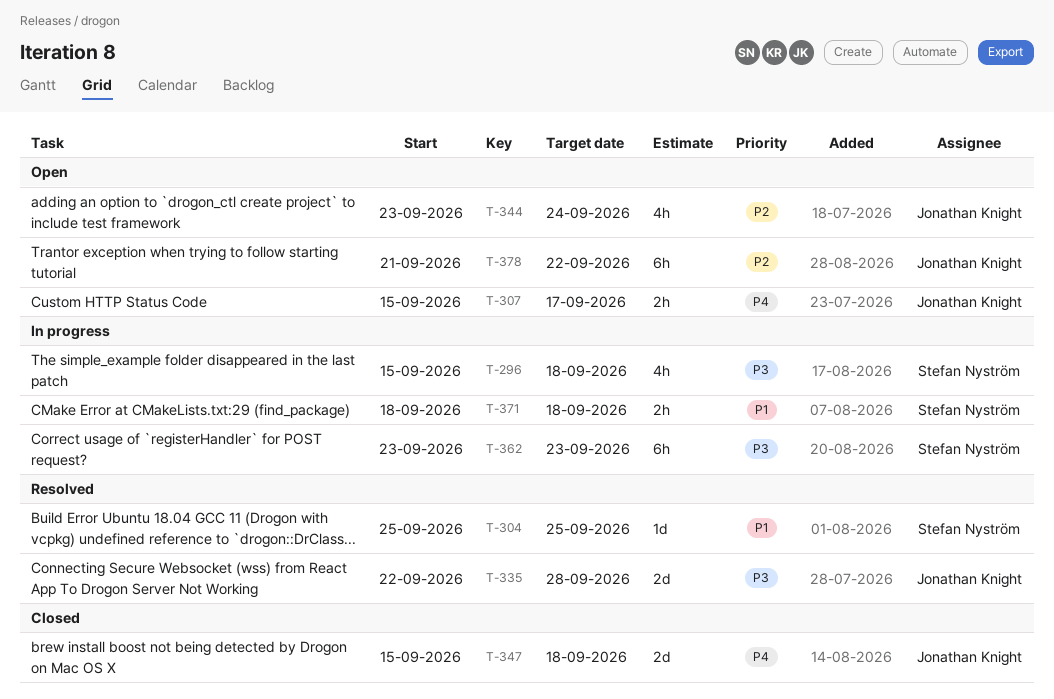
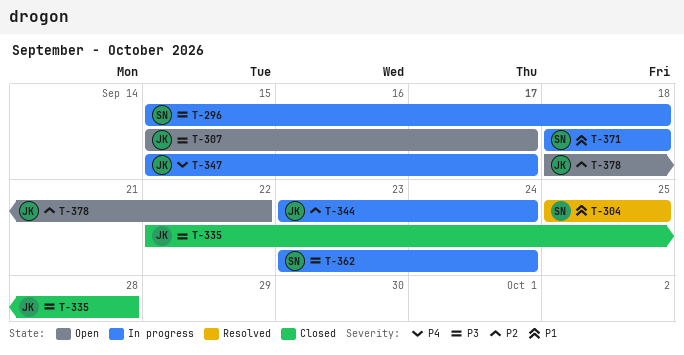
T-307, priority: P4 -> P3
T-335, status: Resolved -> Closed
T-344, status: Open -> In progress
T-347, status: Closed -> In progress
T-347, due: Sep 18 -> Sep 17
T-362, due: Sep 23 -> Sep 24
T-378, start: Sep 21 -> Sep 18

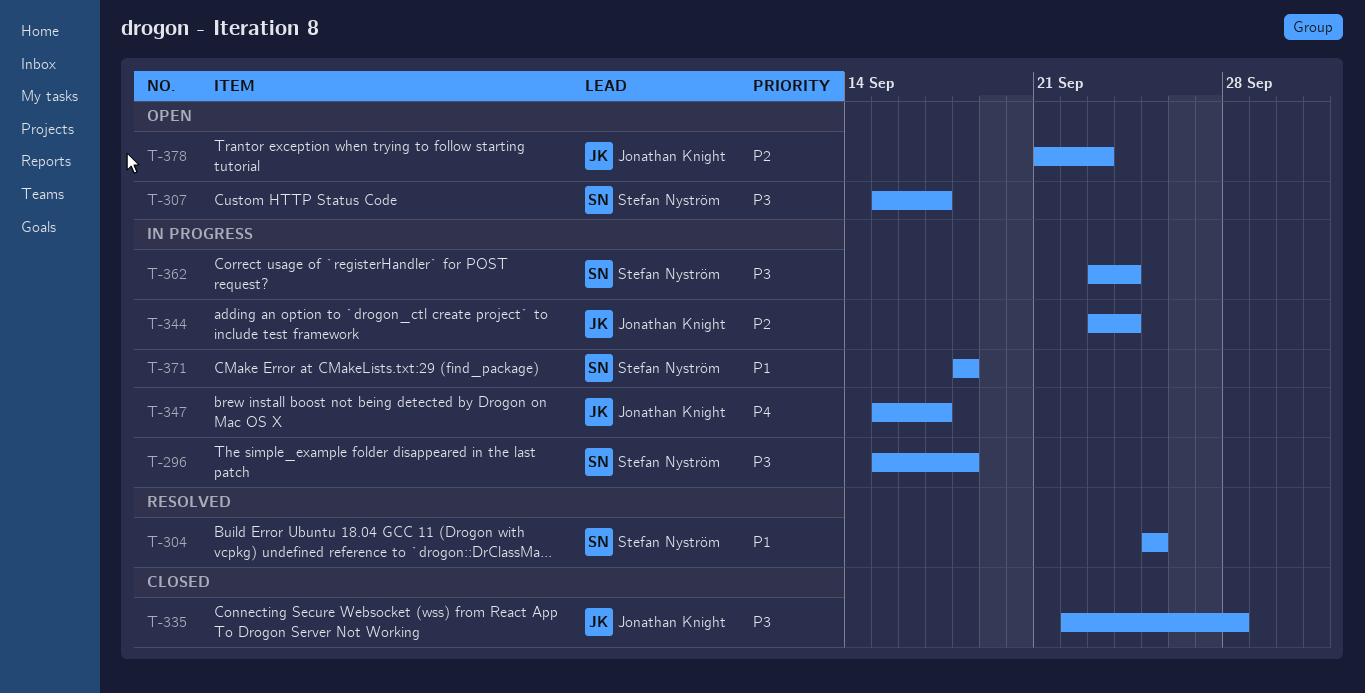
T-307, owner: Jonathan Knight -> Stefan Nyström
T-378, start: Sep 18 -> Sep 21
T-378, due: Sep 22 -> Sep 23

